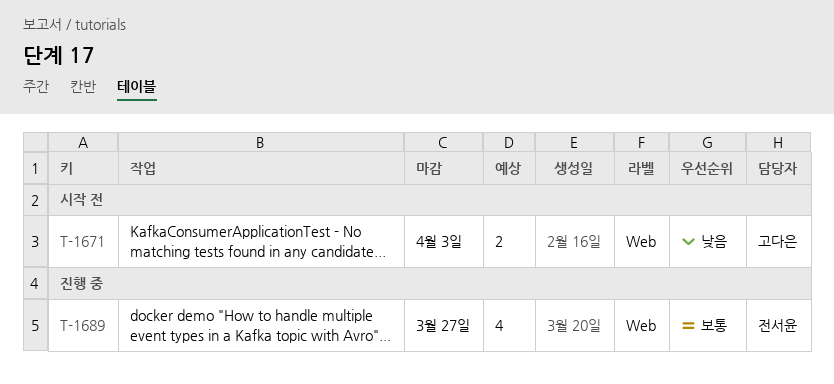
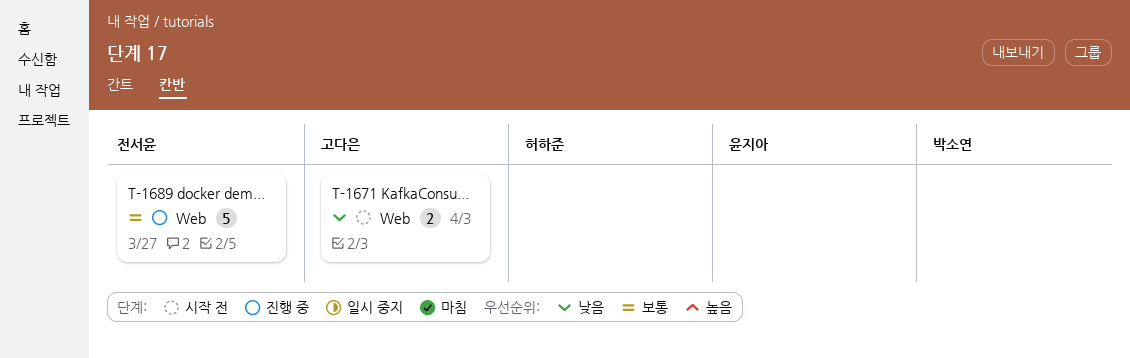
T-1689, estimate: 4 -> 5

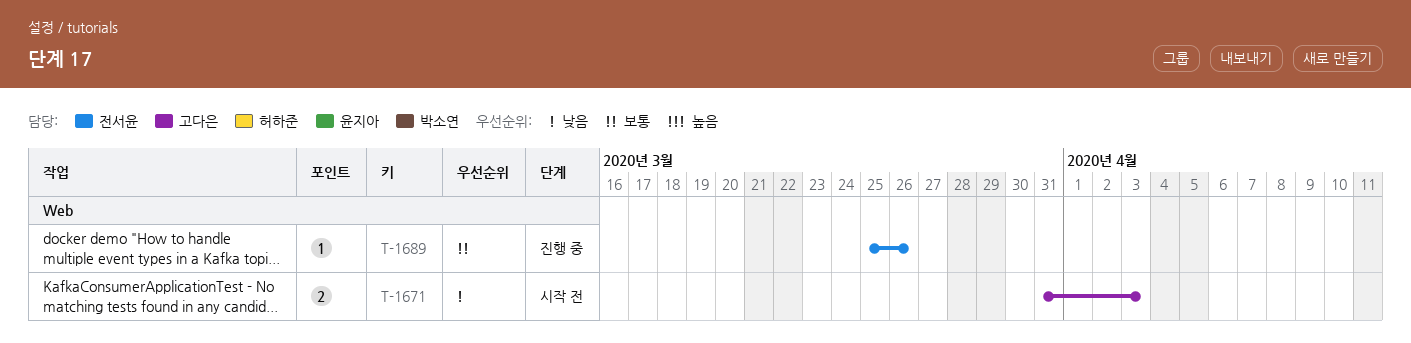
T-1689, estimate: 5 -> 1
T-1689, due: Mar 27 -> Mar 26

